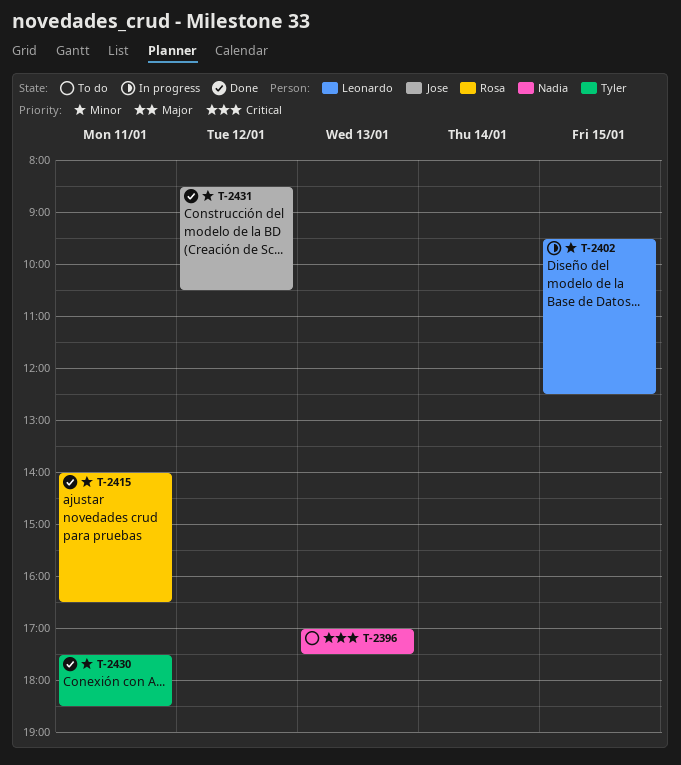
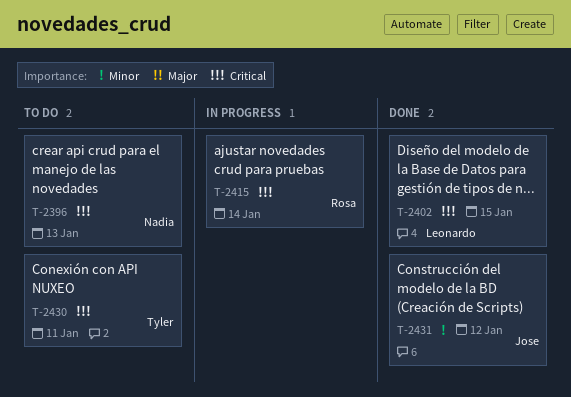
T-2402, status: In progress -> Done
T-2402, priority: Minor -> Critical
T-2415, status: Done -> In progress
T-2415, priority: Minor -> Critical
T-2415, day: Jan 11 -> Jan 14
T-2430, status: Done -> To do
T-2430, priority: Minor -> Critical

